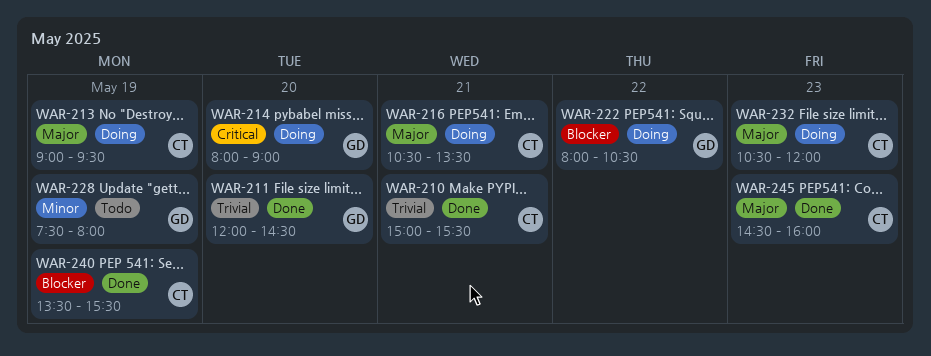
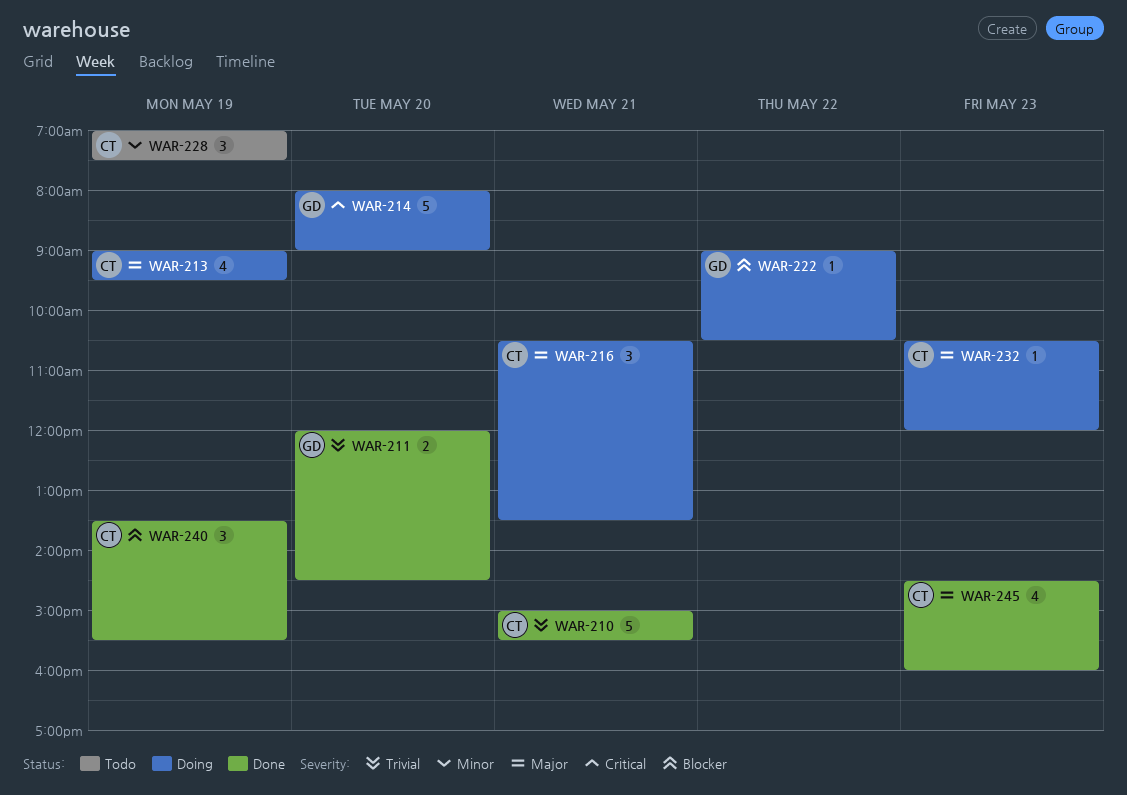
WAR-222, begins: 08:00 -> 09:00
WAR-228, owner: GD -> CT
WAR-228, begins: 07:30 -> 07:00
WAR-228, ends: 08:00 -> 07:30

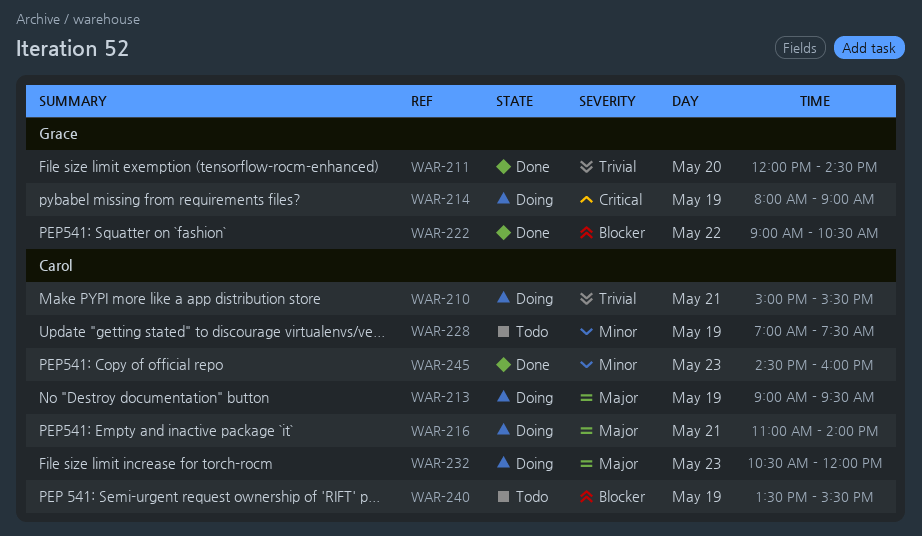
WAR-210, status: Done -> Doing
WAR-214, day: May 20 -> May 19
WAR-216, begins: 10:30 -> 11:00
WAR-216, ends: 13:30 -> 14:00
WAR-222, status: Doing -> Done
WAR-240, status: Done -> Todo
WAR-245, priority: Major -> Minor

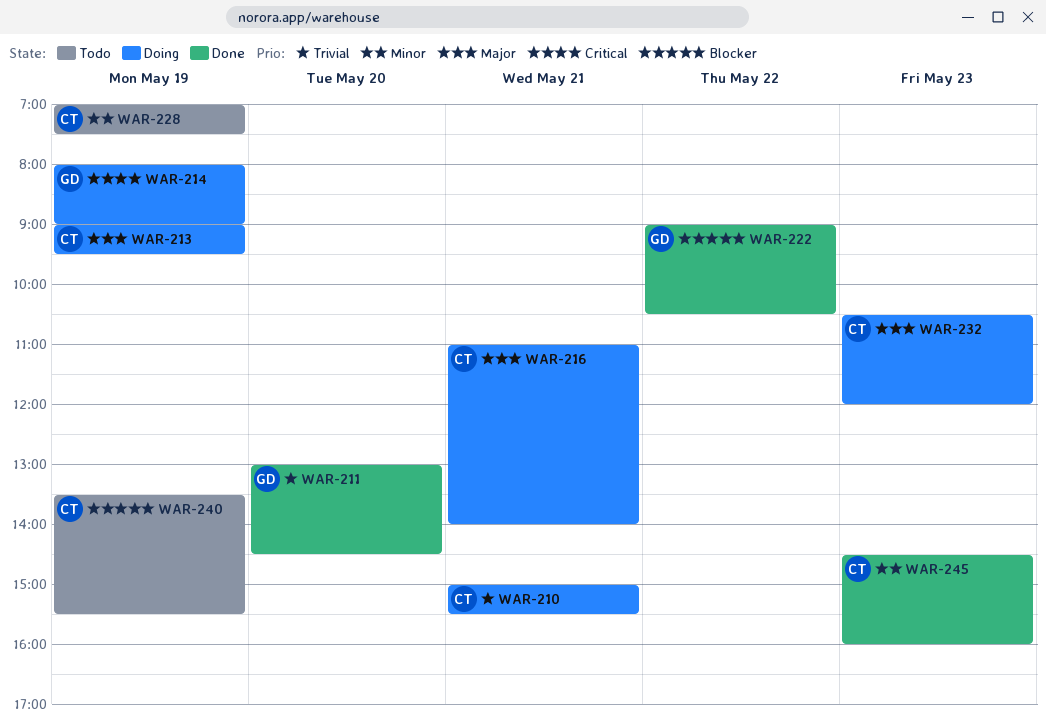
WAR-211, begins: 12:00 -> 13:00

